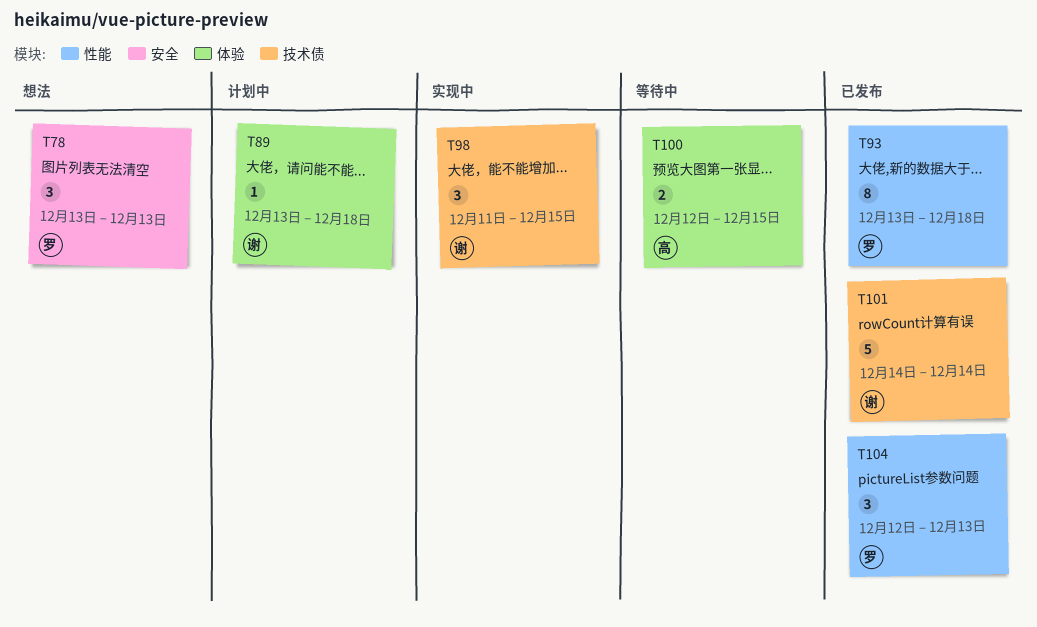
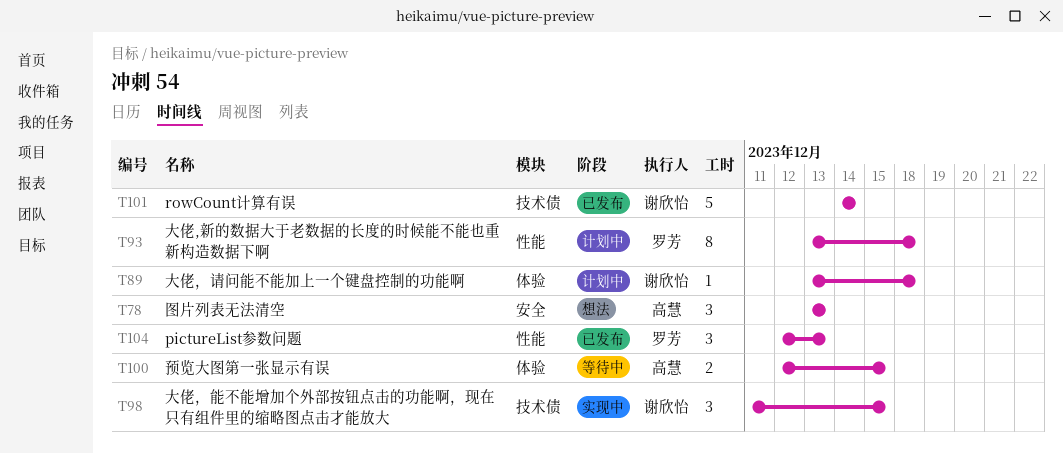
T78, owner: 罗芳 -> 高慧
T93, status: 已发布 -> 计划中

